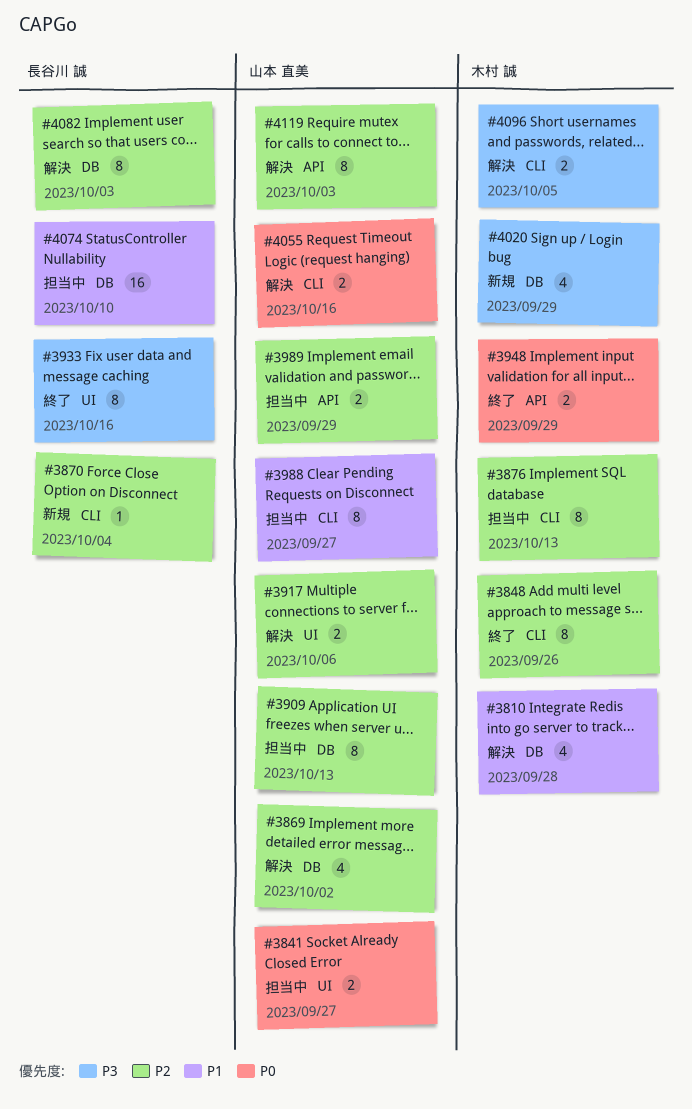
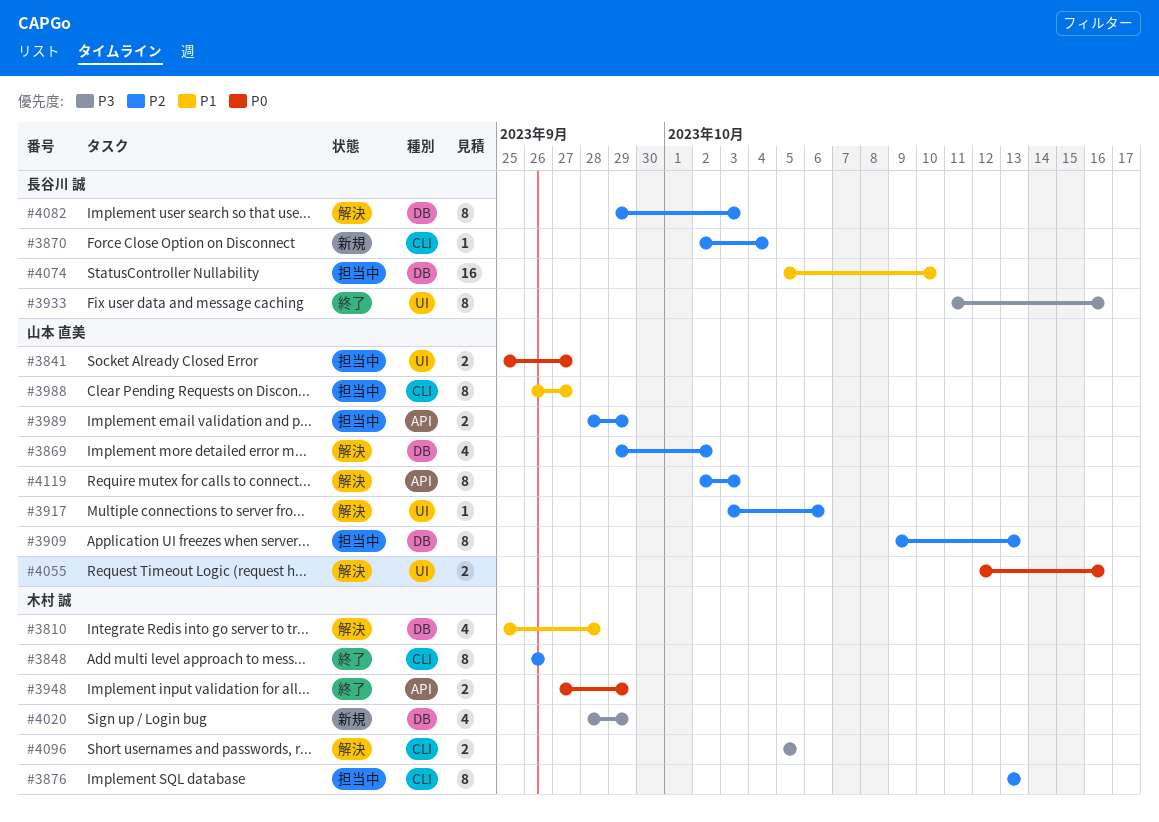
#3917, estimate: 2 -> 1
#4055, label: CLI -> UI

